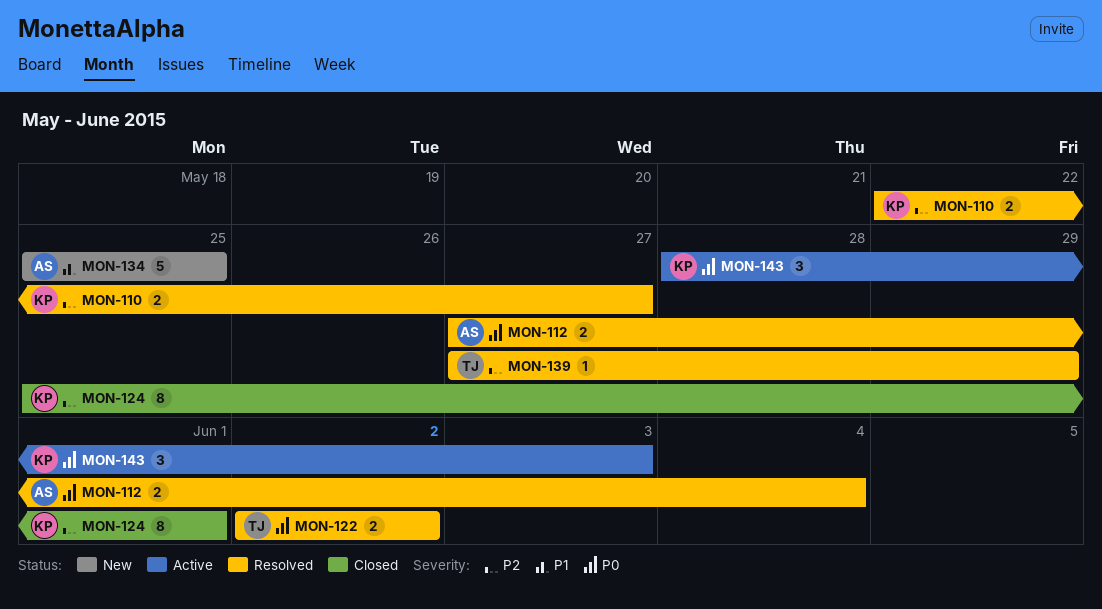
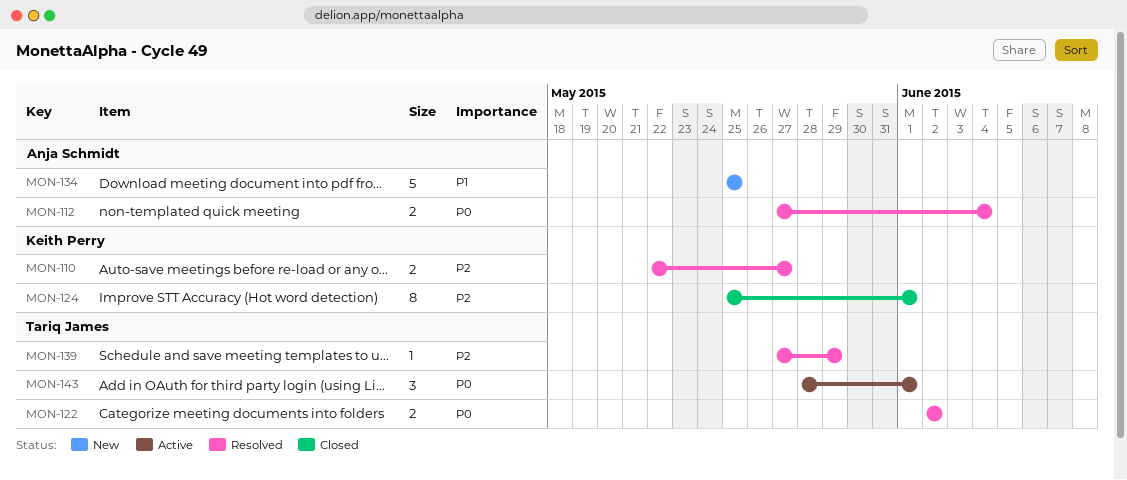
MON-143, owner: Keith Perry -> Tariq James
MON-143, due: Jun 3 -> Jun 1

